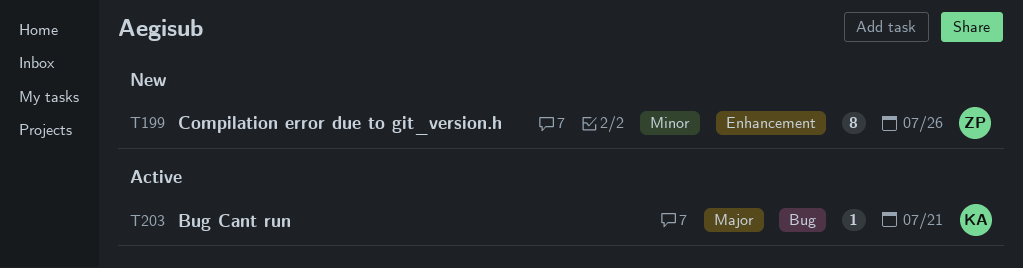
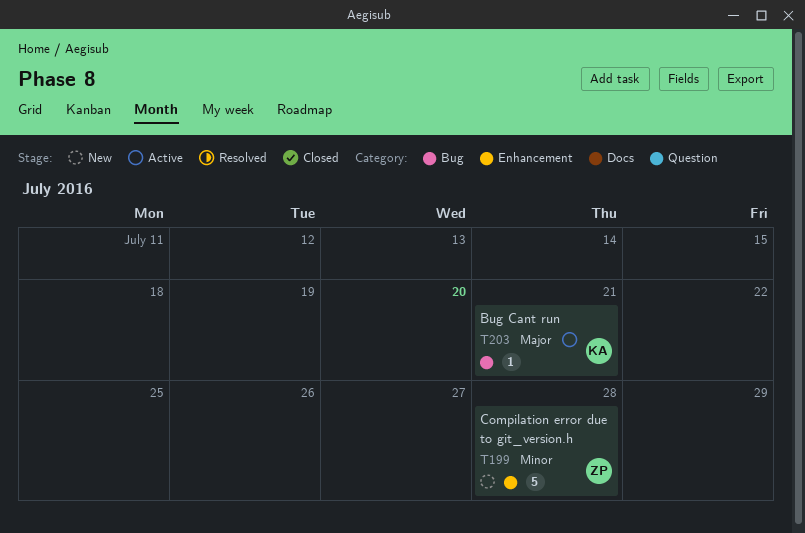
T199, estimate: 8 -> 5
T199, due: Jul 26 -> Jul 28

